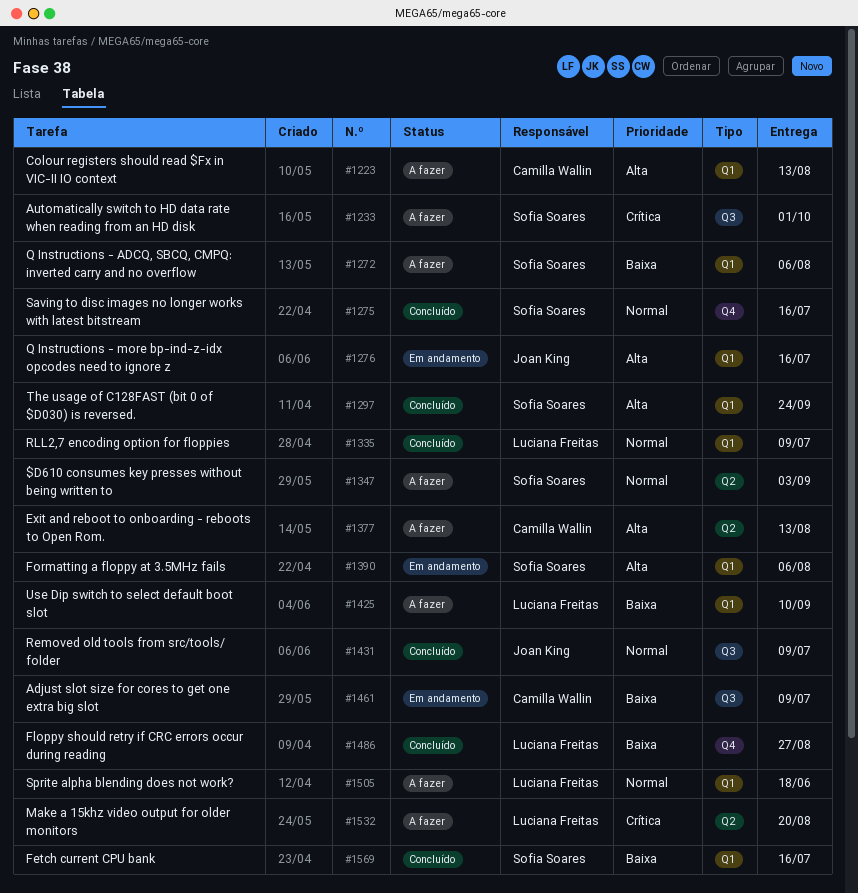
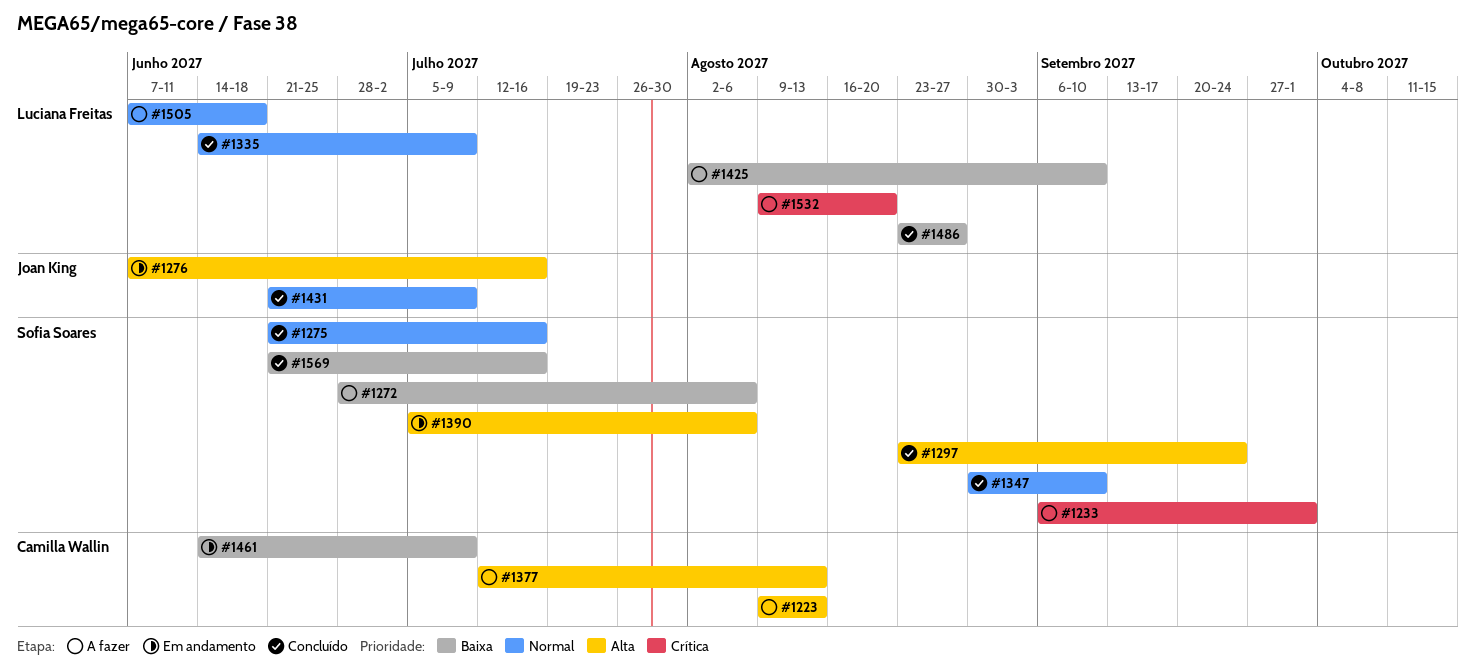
#1347, status: A fazer -> Concluído
#1347, due: Sep 3 -> Sep 10

